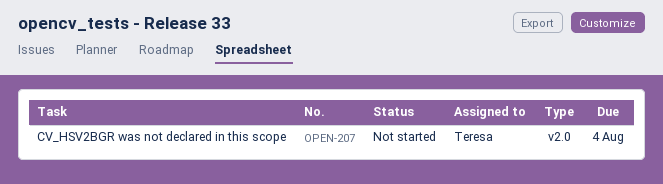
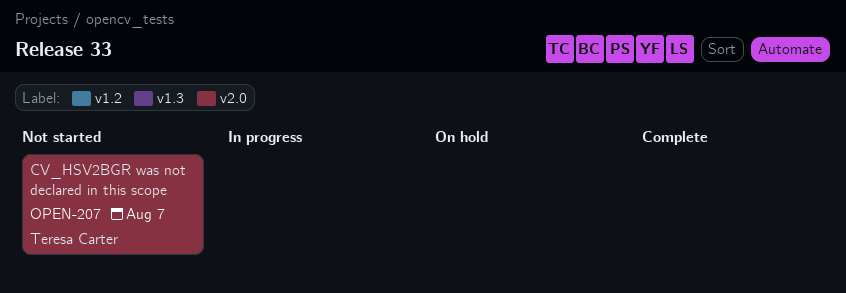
OPEN-207, due: Aug 4 -> Aug 7

